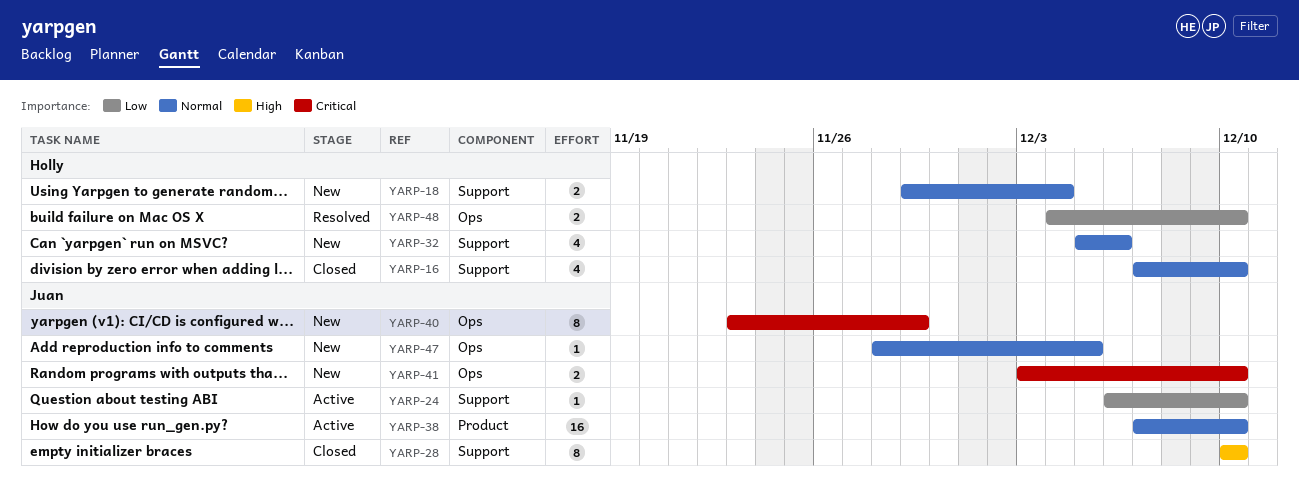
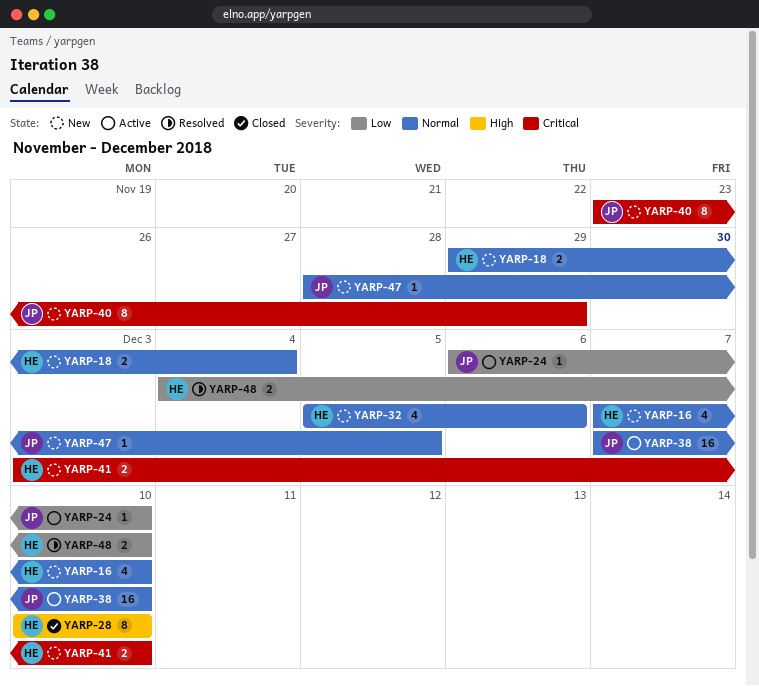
YARP-16, status: Closed -> New
YARP-28, owner: Juan -> Holly
YARP-41, owner: Juan -> Holly

